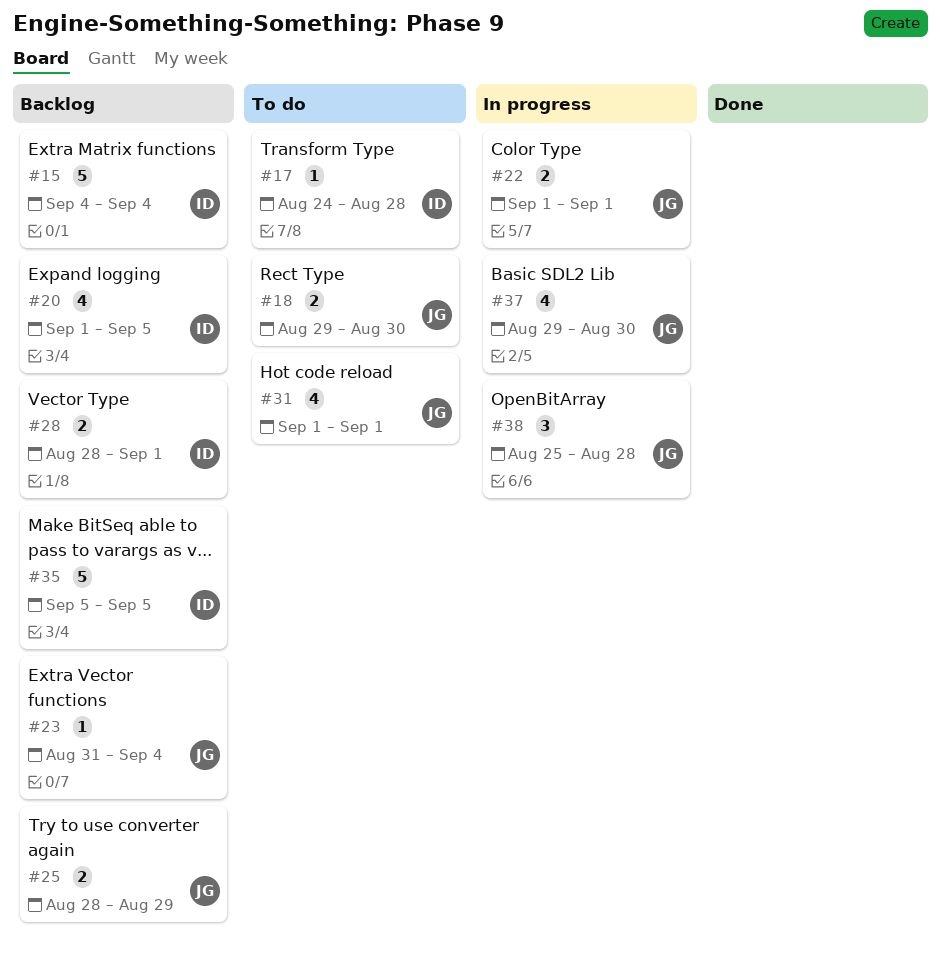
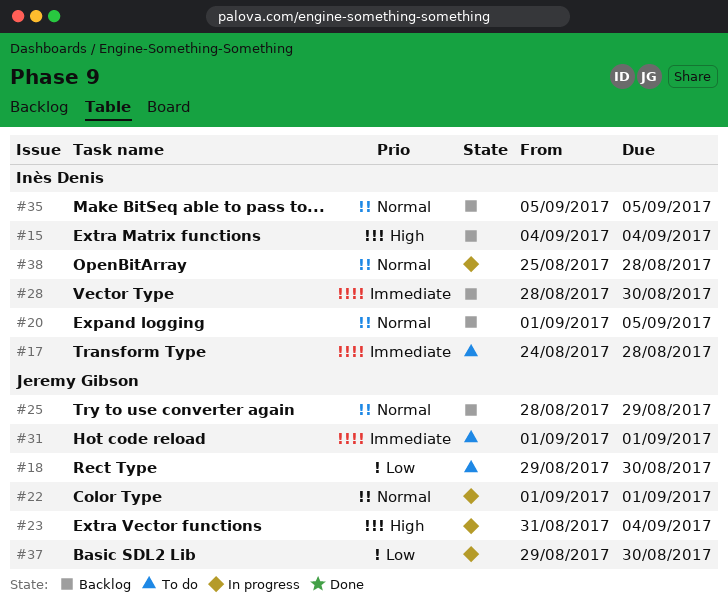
#23, status: Backlog -> In progress
#28, due: Sep 1 -> Aug 30
#38, owner: Jeremy Gibson -> Inès Denis

